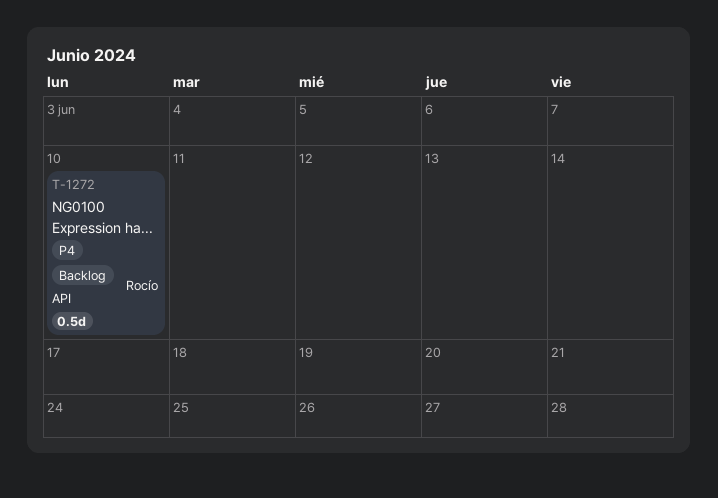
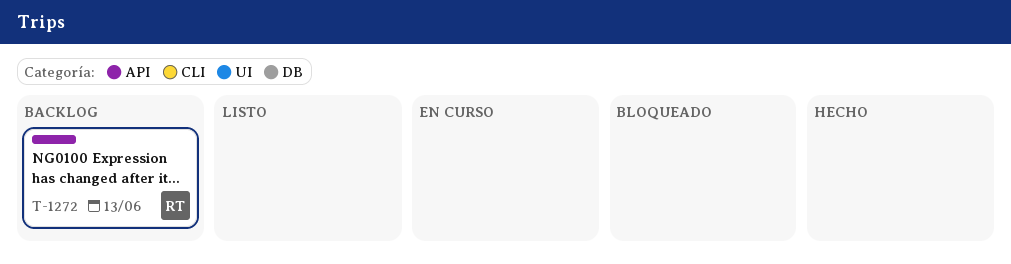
T-1272, due: Jun 10 -> Jun 13

